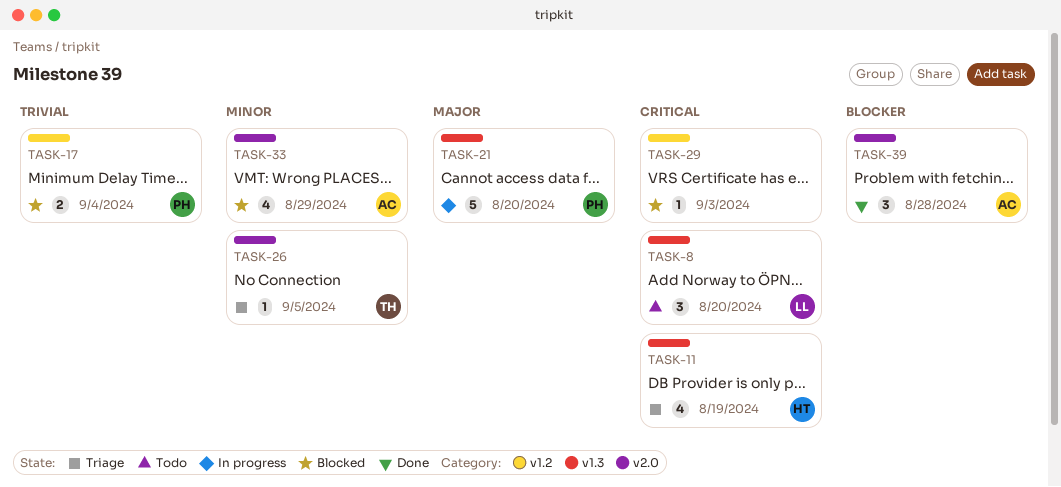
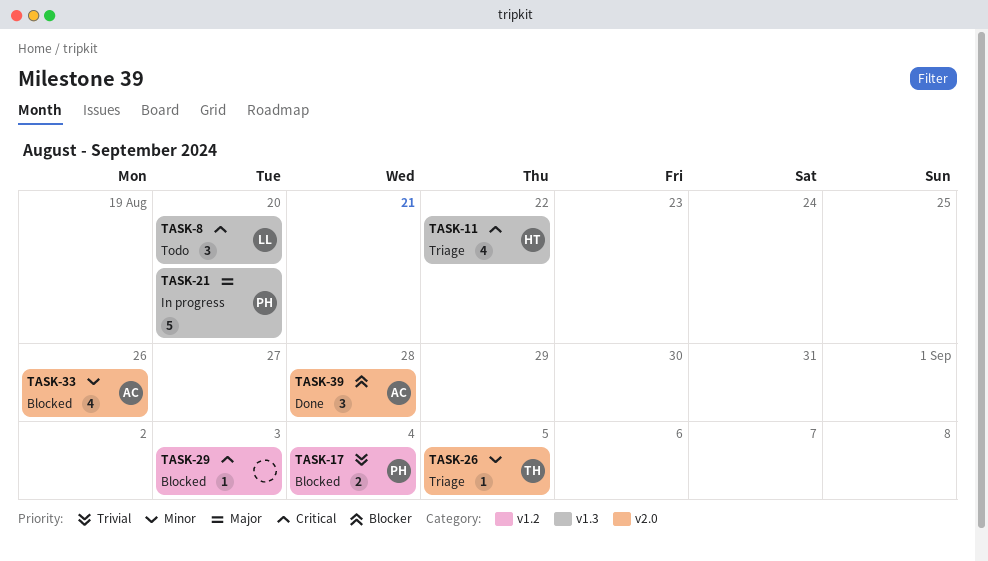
TASK-11, due: Aug 19 -> Aug 22
TASK-33, due: Aug 29 -> Aug 26

